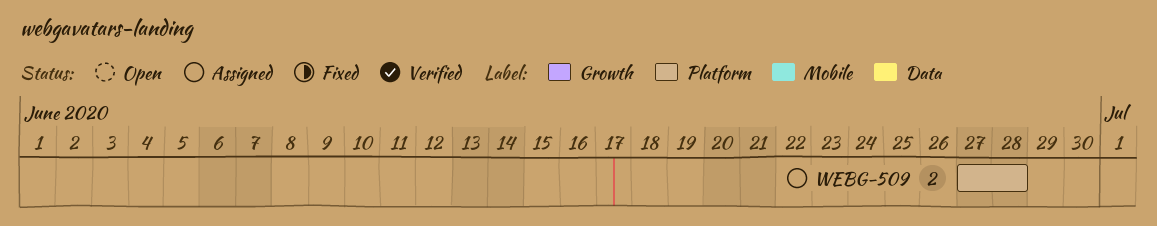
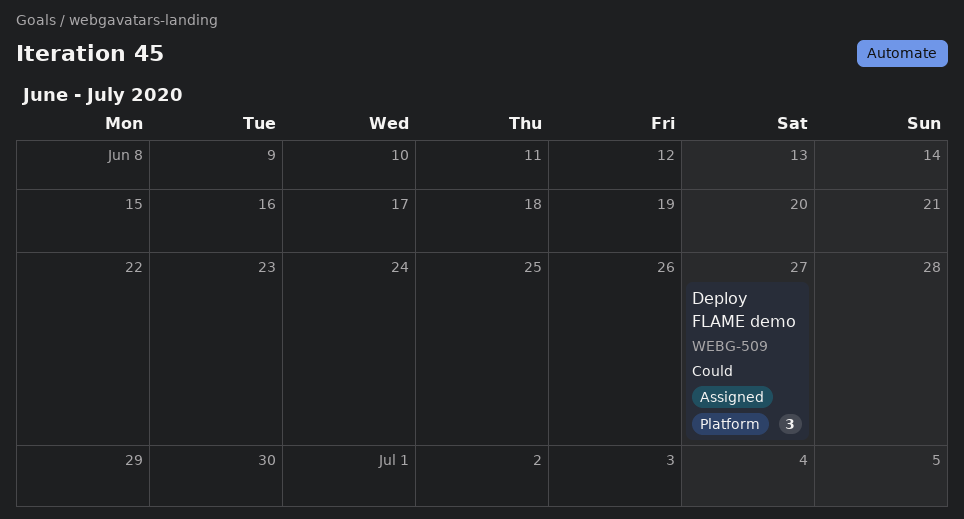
WEBG-509, estimate: 2 -> 3
WEBG-509, due: Jun 28 -> Jun 27

